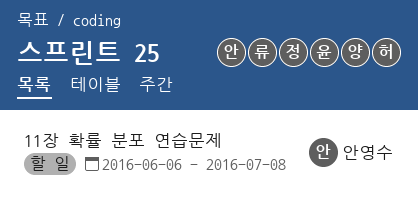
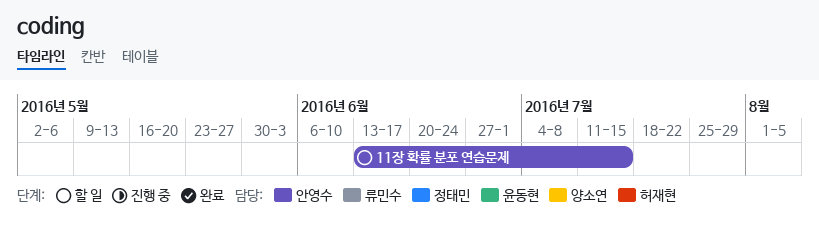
11장 확률 분포 연습문제, start: Jun 6 -> Jun 13
11장 확률 분포 연습문제, due: Jul 8 -> Jul 15

